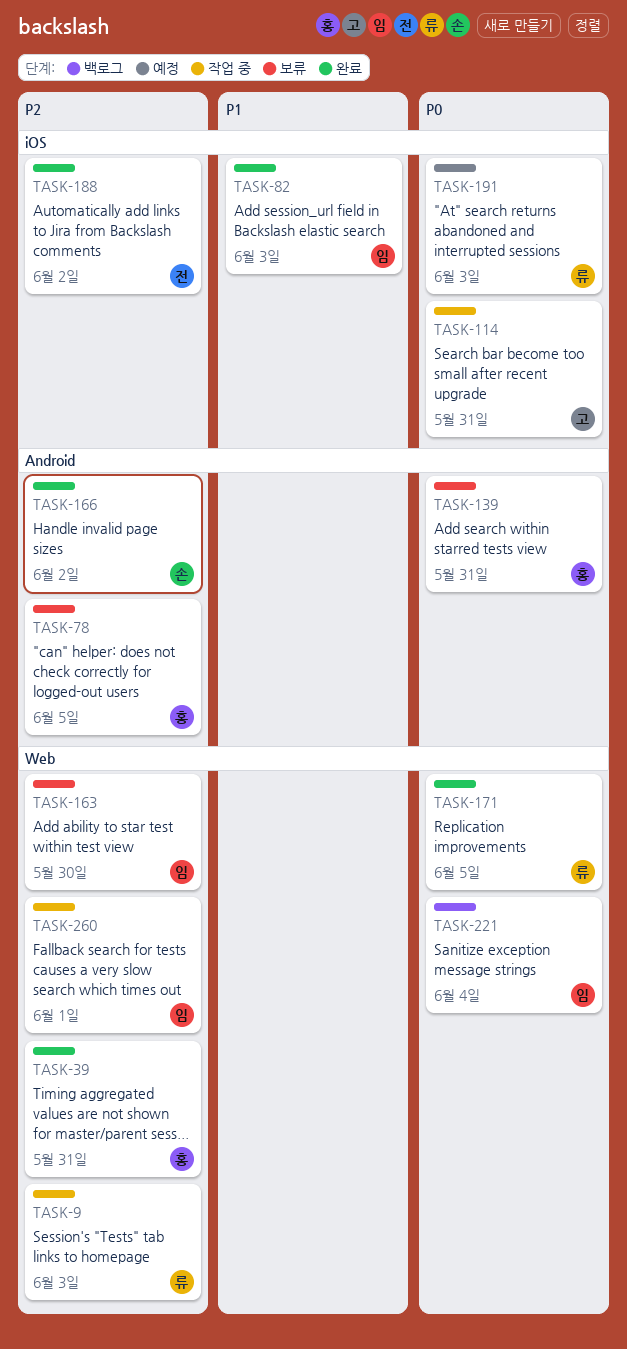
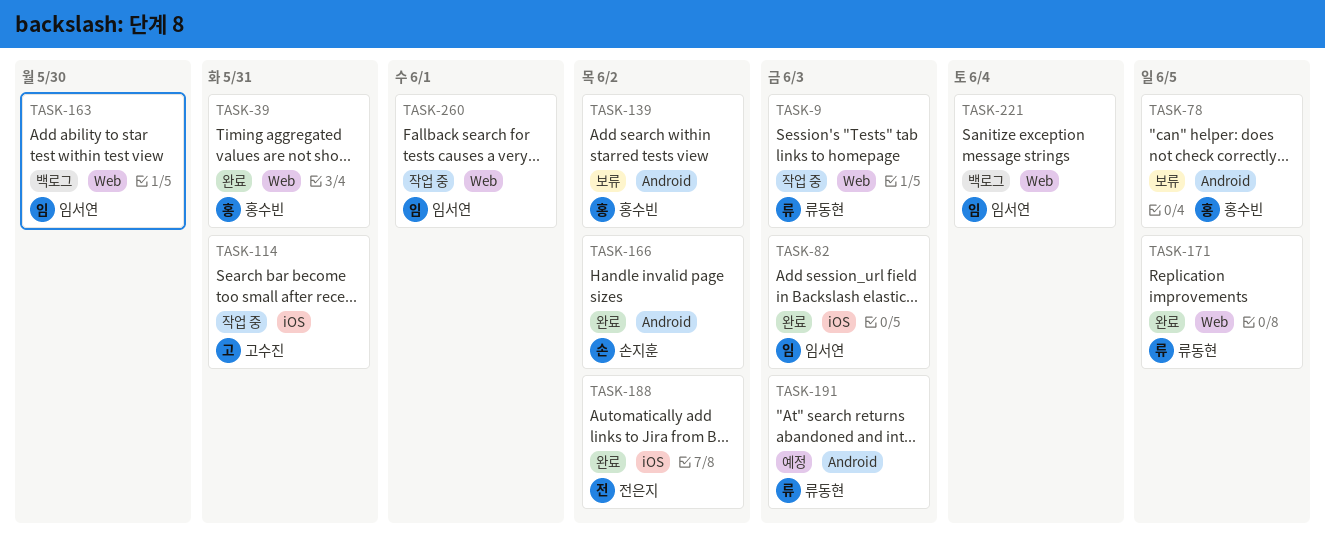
TASK-139, due: May 31 -> Jun 2
TASK-163, status: 보류 -> 백로그
TASK-191, label: iOS -> Android

